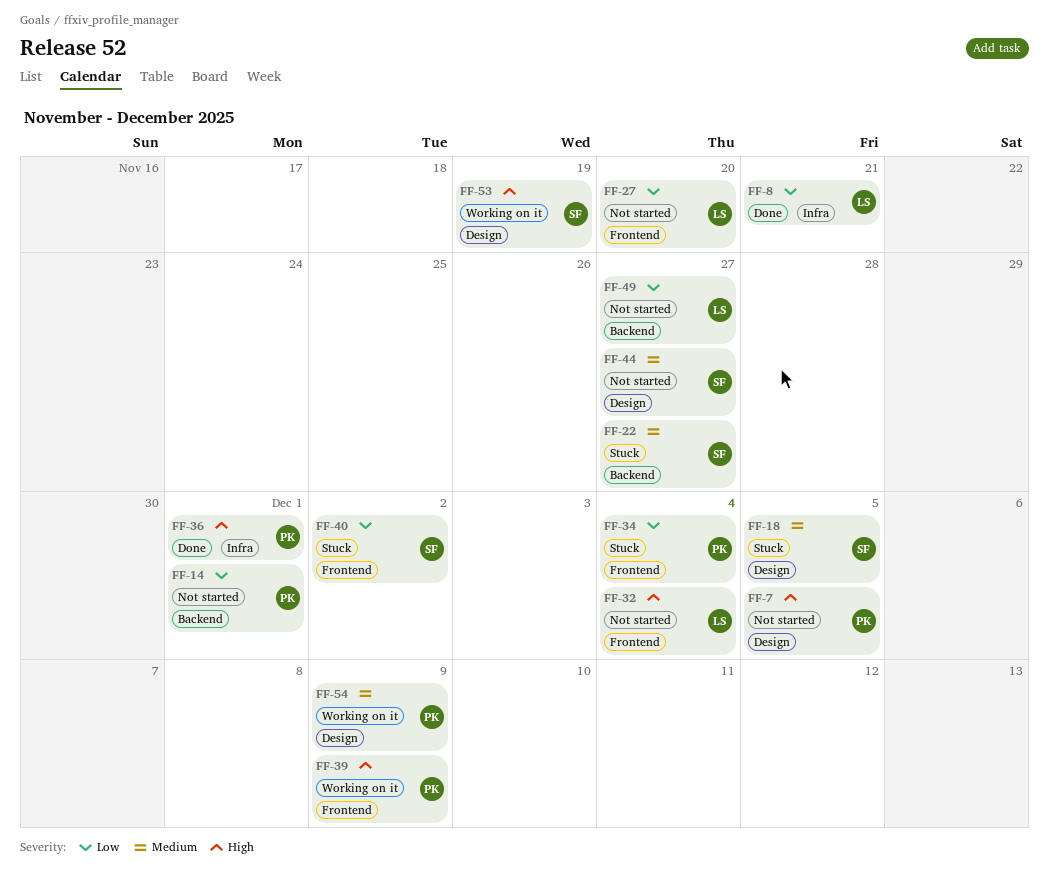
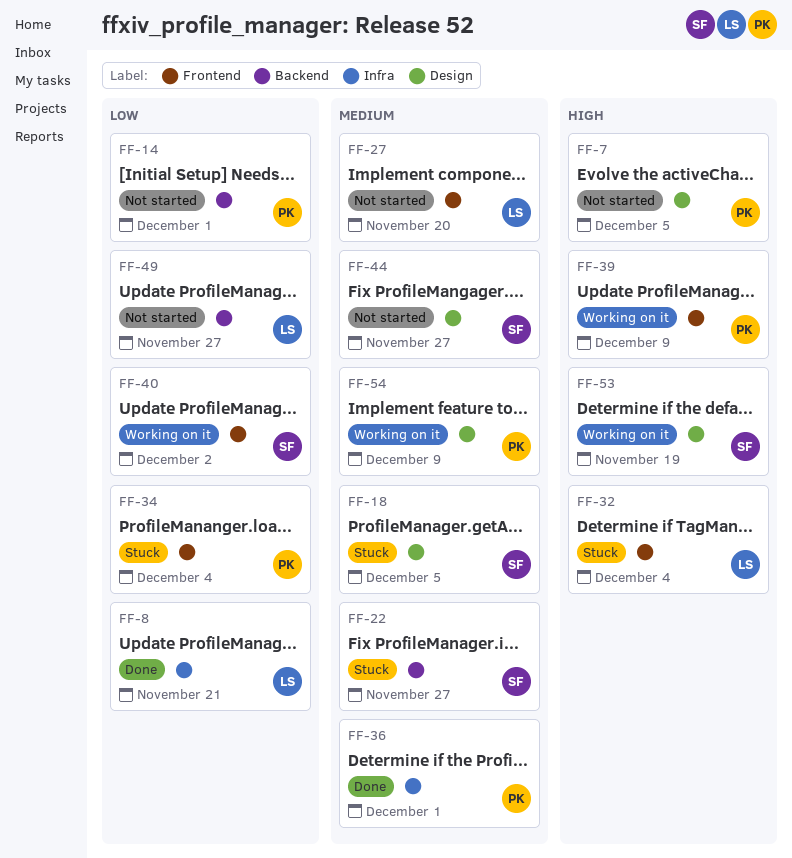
FF-27, priority: Low -> Medium
FF-32, status: Not started -> Stuck
FF-36, priority: High -> Medium
FF-40, status: Stuck -> Working on it

